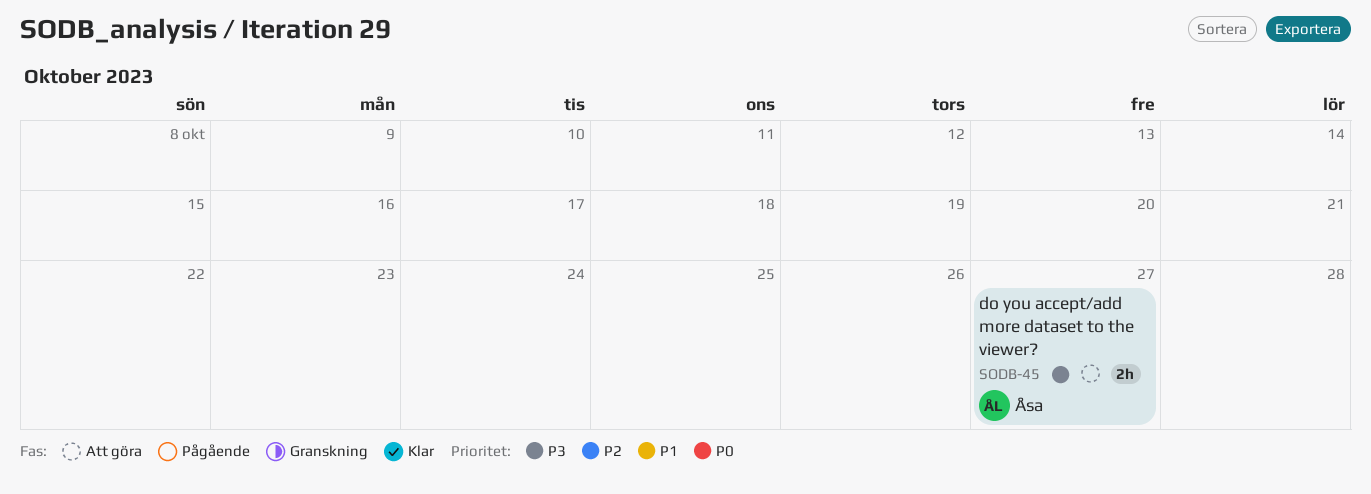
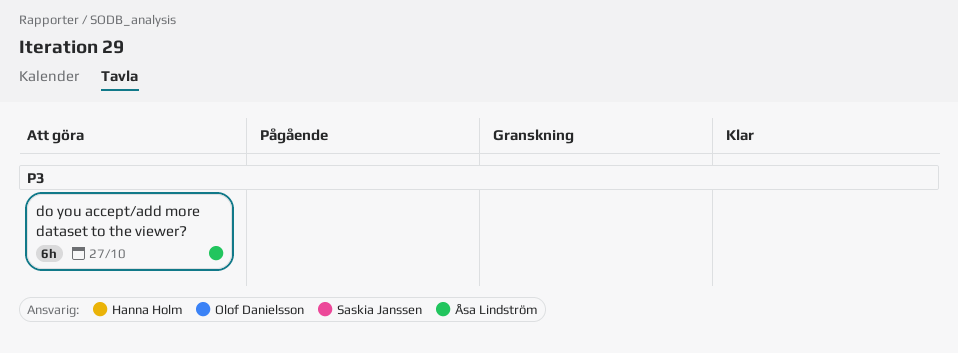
do you accept/add more dataset to the viewer?, estimate: 2h -> 6h

